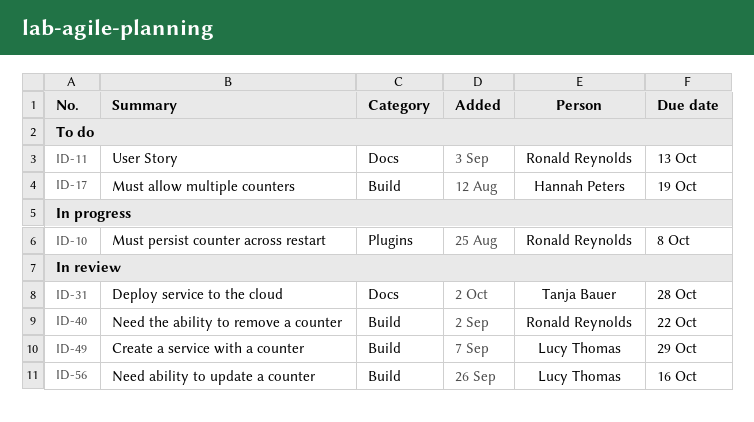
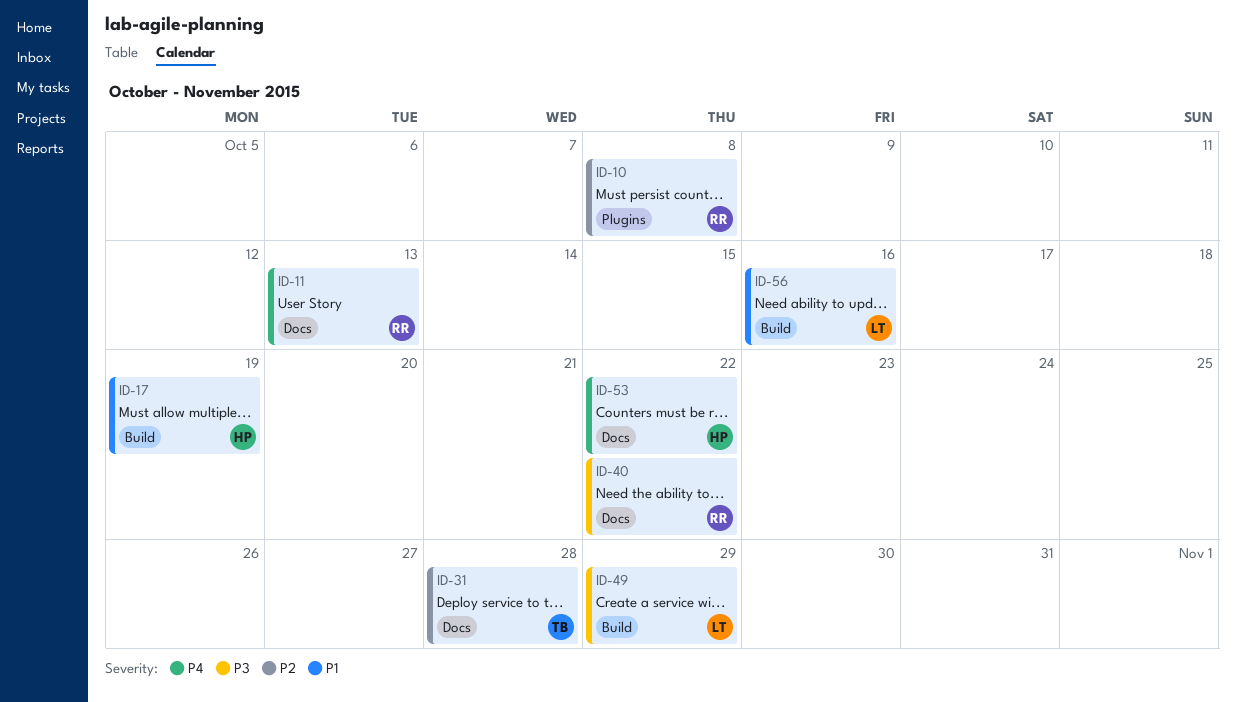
ID-40, label: Build -> Docs
ID-53: none -> present

